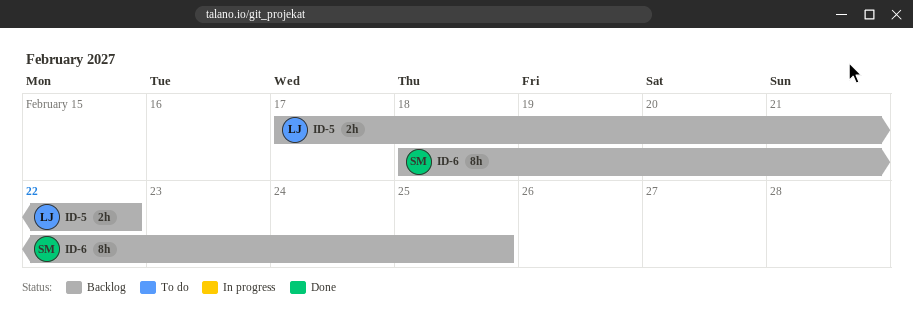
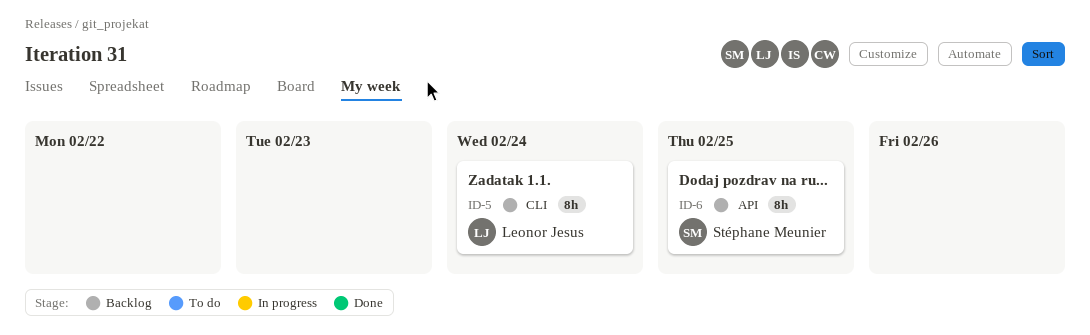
ID-5, estimate: 2h -> 8h
ID-5, due: Feb 22 -> Feb 24

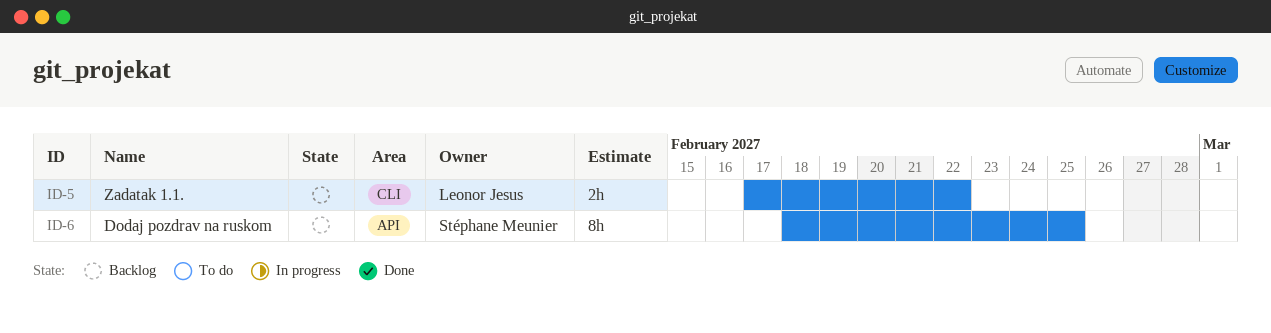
ID-5, estimate: 8h -> 2h
ID-5, due: Feb 24 -> Feb 22

